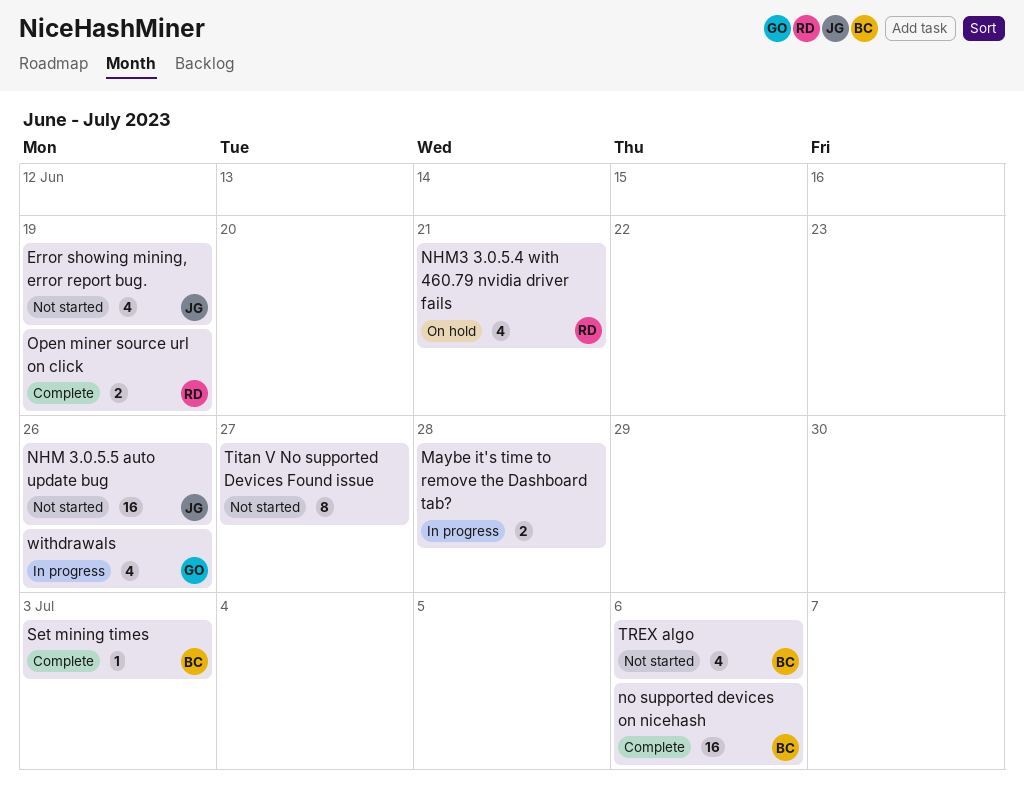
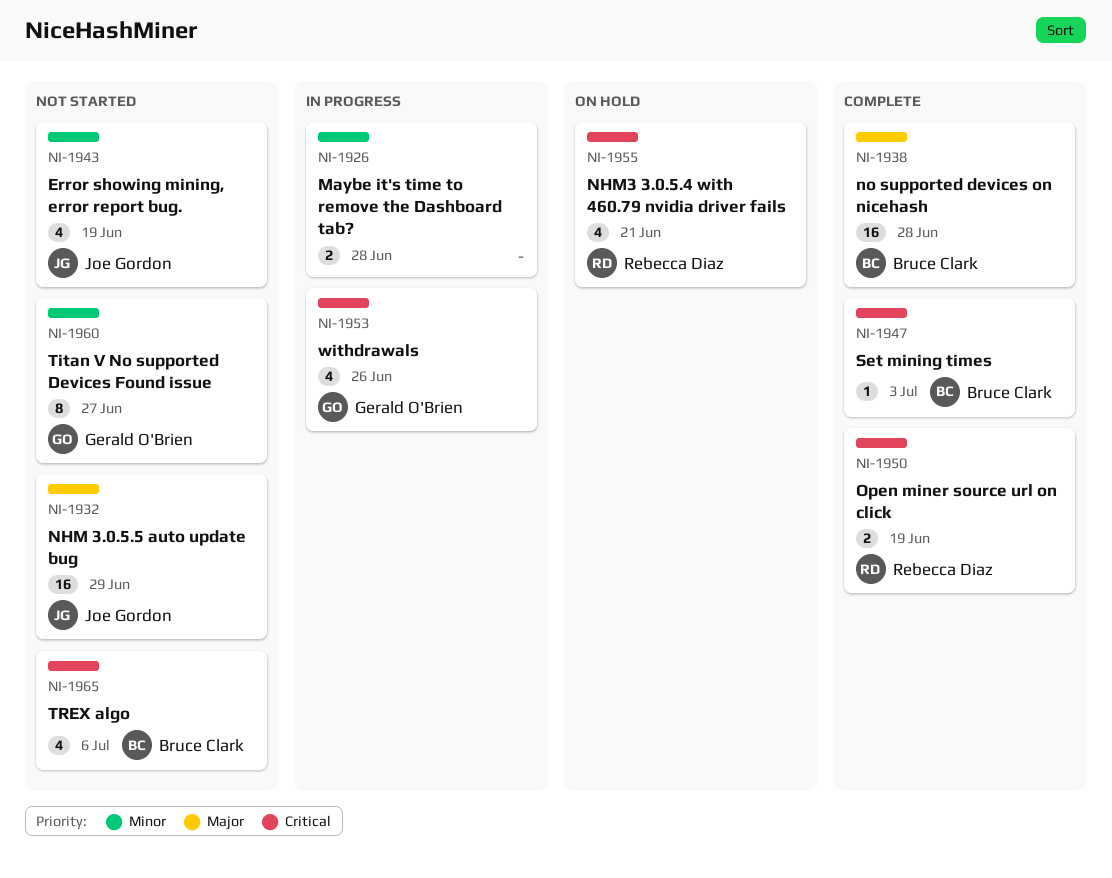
NHM 3.0.5.5 auto update bug, due: Jun 26 -> Jun 29
no supported devices on nicehash, due: Jul 6 -> Jun 28
Titan V No supported Devices Found issue, owner: none -> Gerald O'Brien

